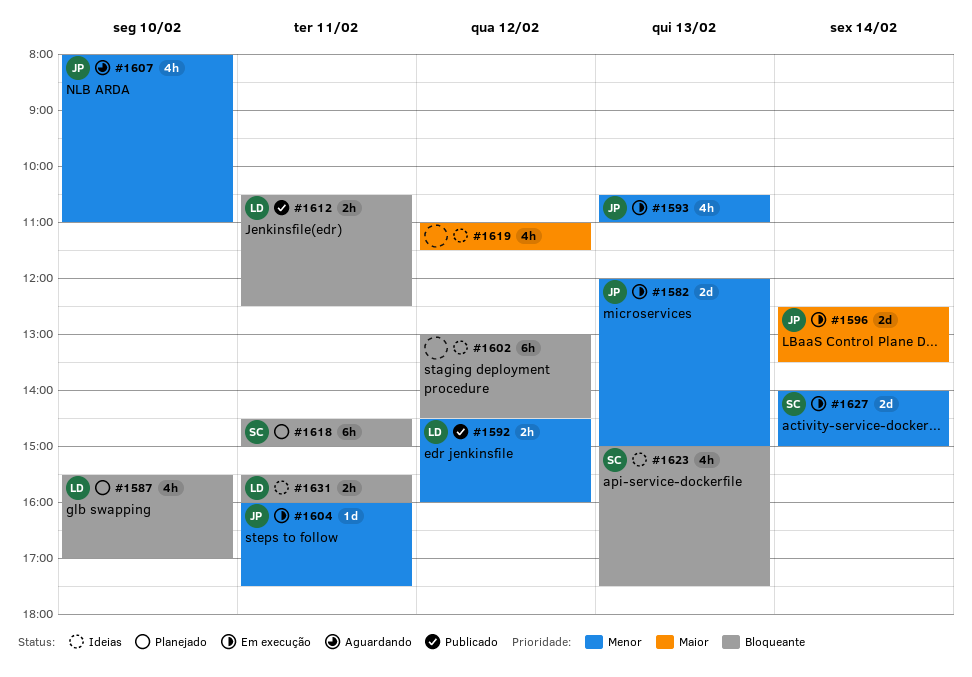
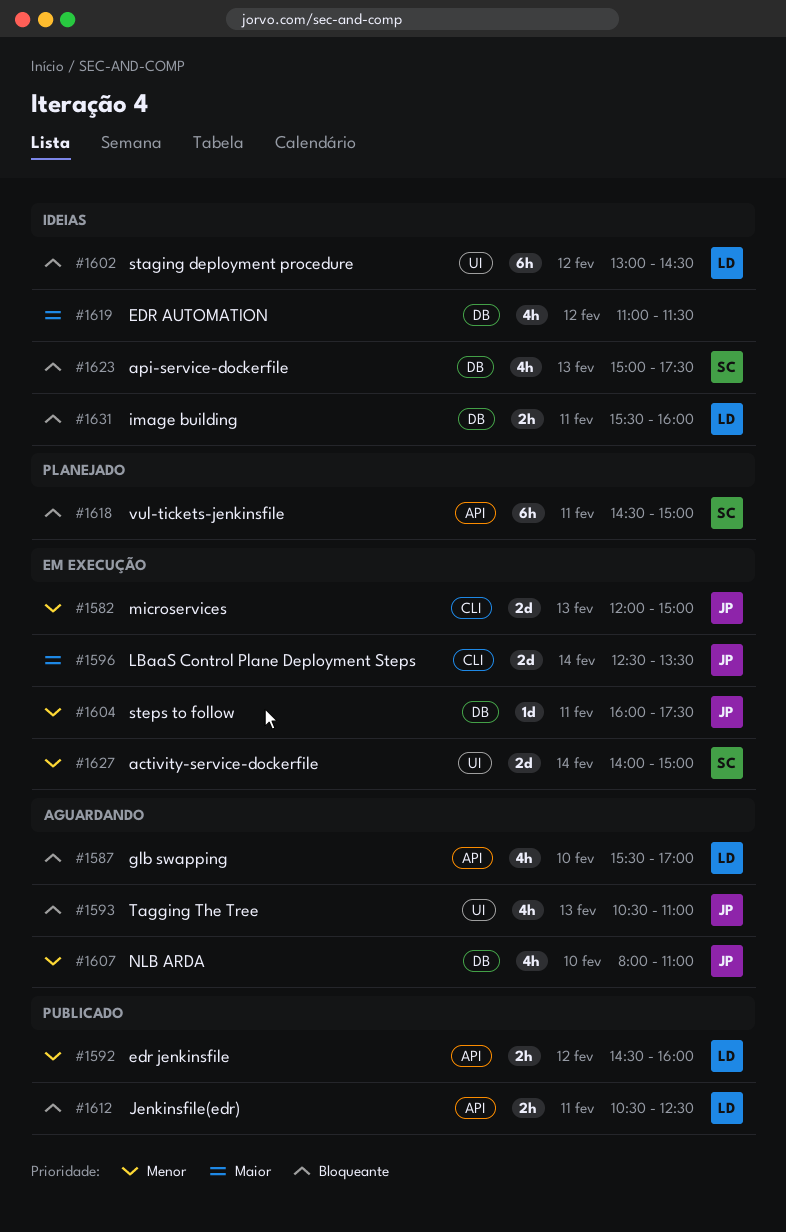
#1587, status: Planejado -> Aguardando
#1593, status: Em execução -> Aguardando
#1593, priority: Menor -> Bloqueante
#1602, owner: none -> LD

